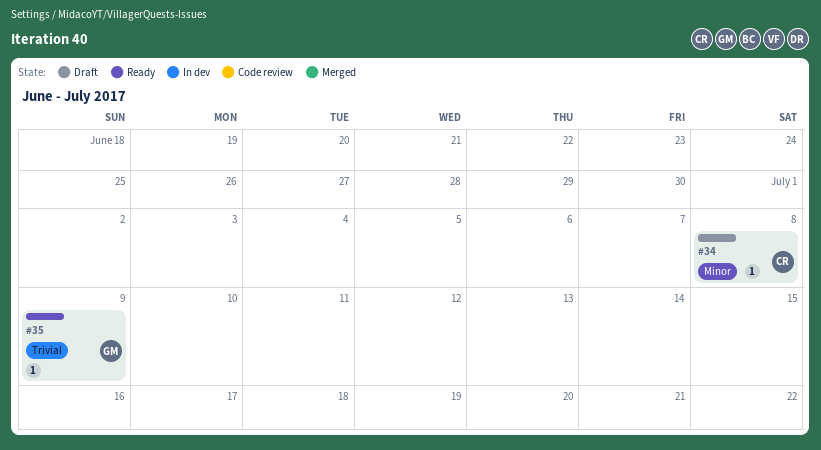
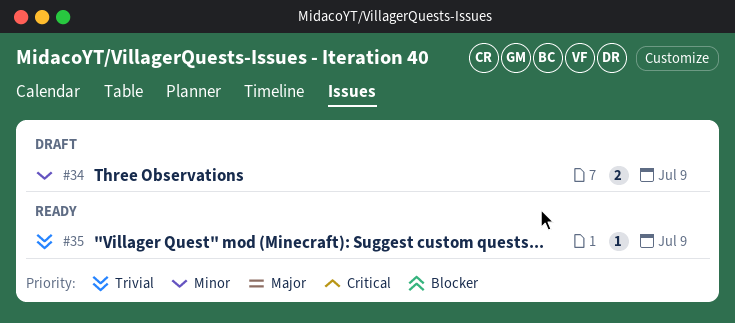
#34, estimate: 1 -> 2
#34, due: Jul 8 -> Jul 9

